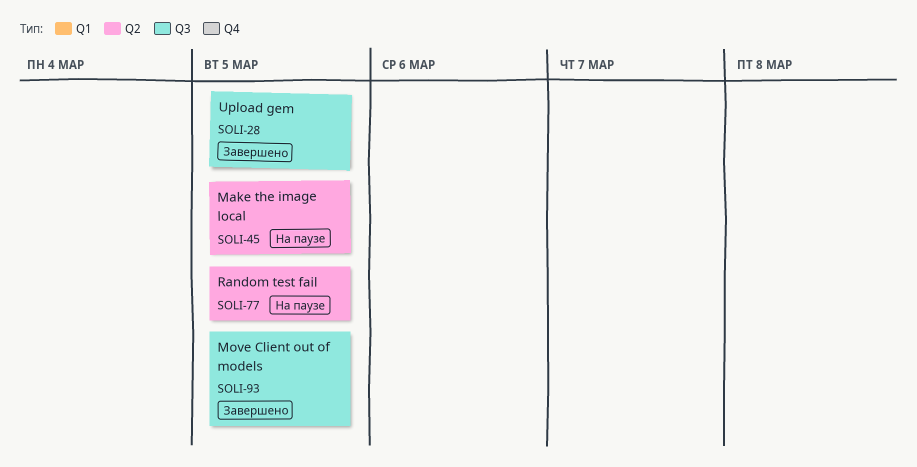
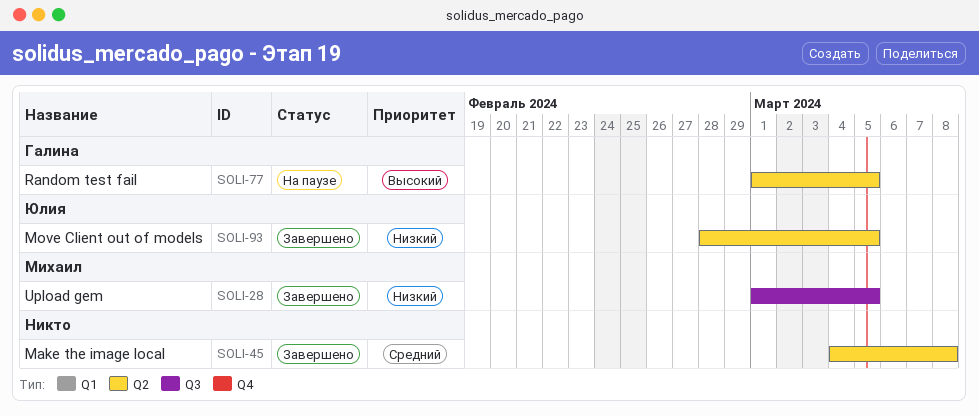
SOLI-45, status: На паузе -> Завершено
SOLI-45, due: Mar 5 -> Mar 8
SOLI-93, label: Q3 -> Q2

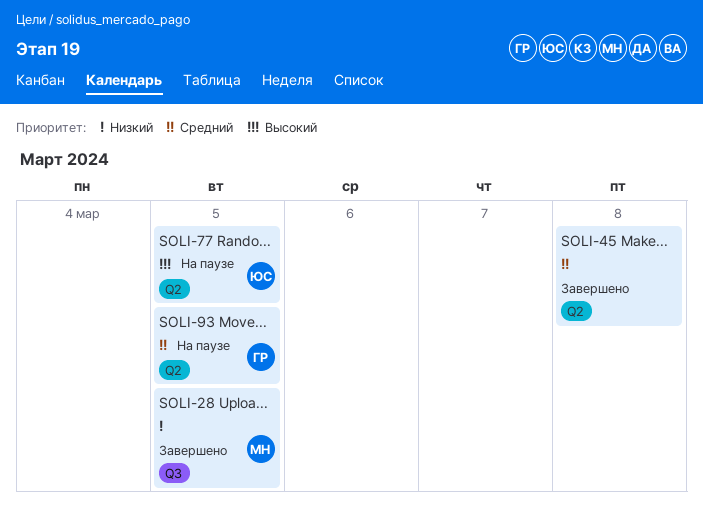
SOLI-77, owner: Галина -> Юлия
SOLI-93, status: Завершено -> На паузе
SOLI-93, owner: Юлия -> Галина
SOLI-93, priority: Низкий -> Средний

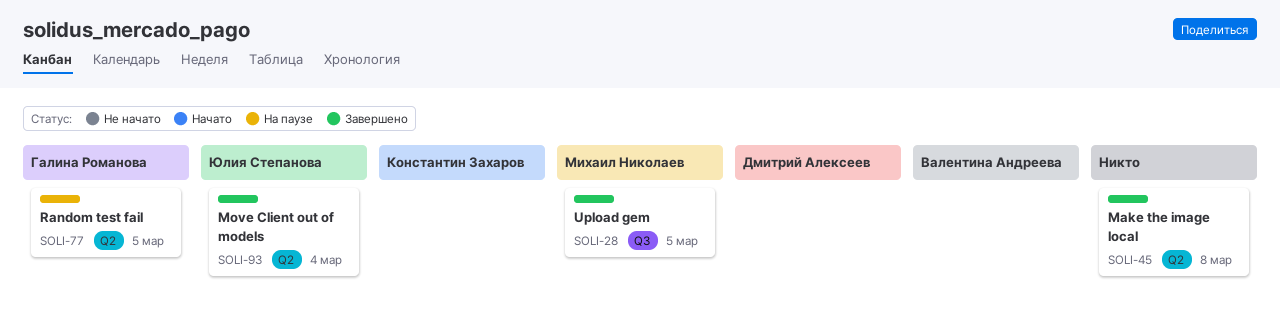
SOLI-77, owner: Юлия Степанова -> Галина Романова
SOLI-93, status: На паузе -> Завершено
SOLI-93, owner: Галина Романова -> Юлия Степанова
SOLI-93, due: Mar 5 -> Mar 4

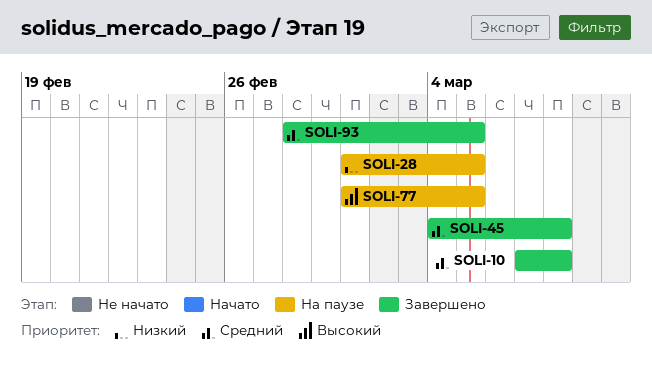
SOLI-10: none -> present
SOLI-28, status: Завершено -> На паузе
SOLI-93, due: Mar 4 -> Mar 5

